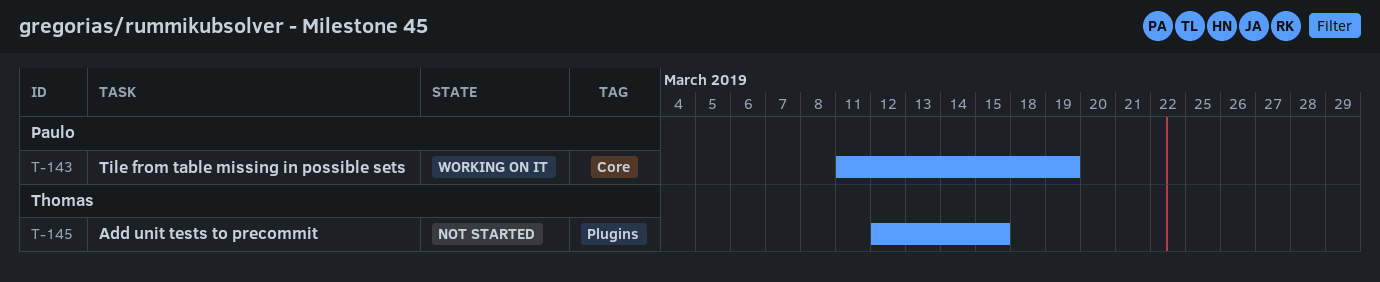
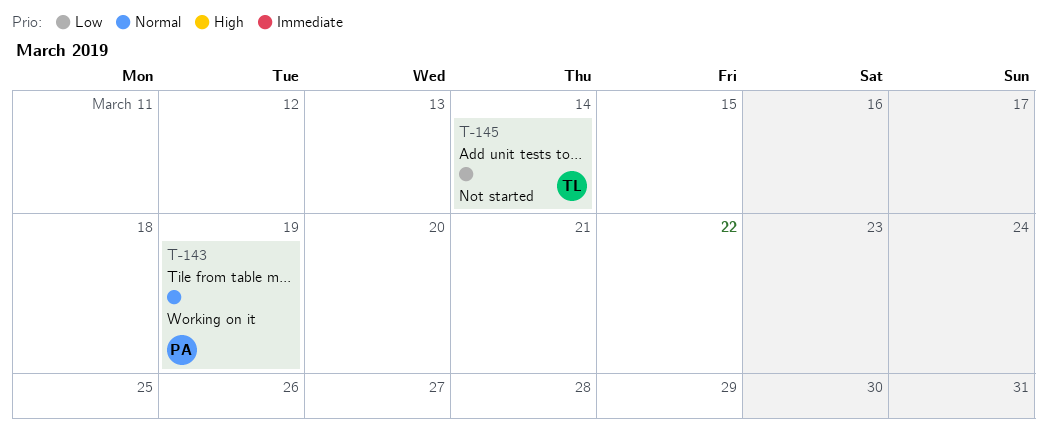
T-145, due: Mar 15 -> Mar 14

